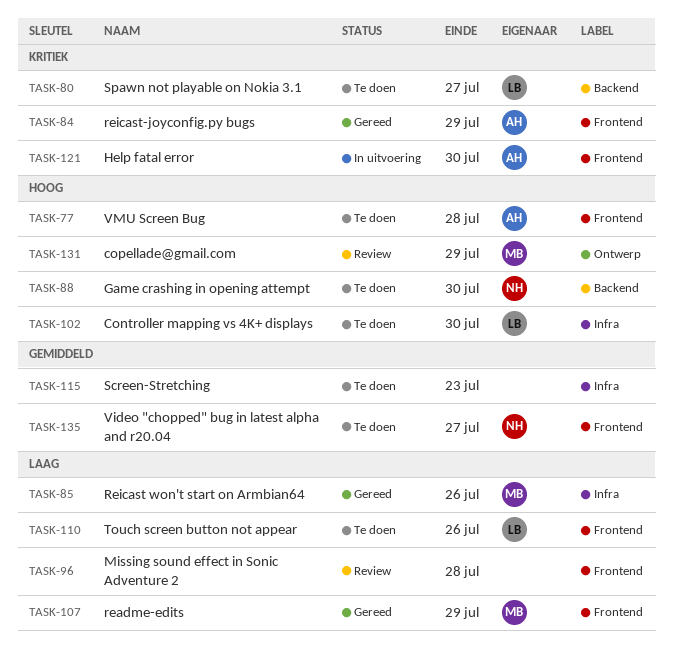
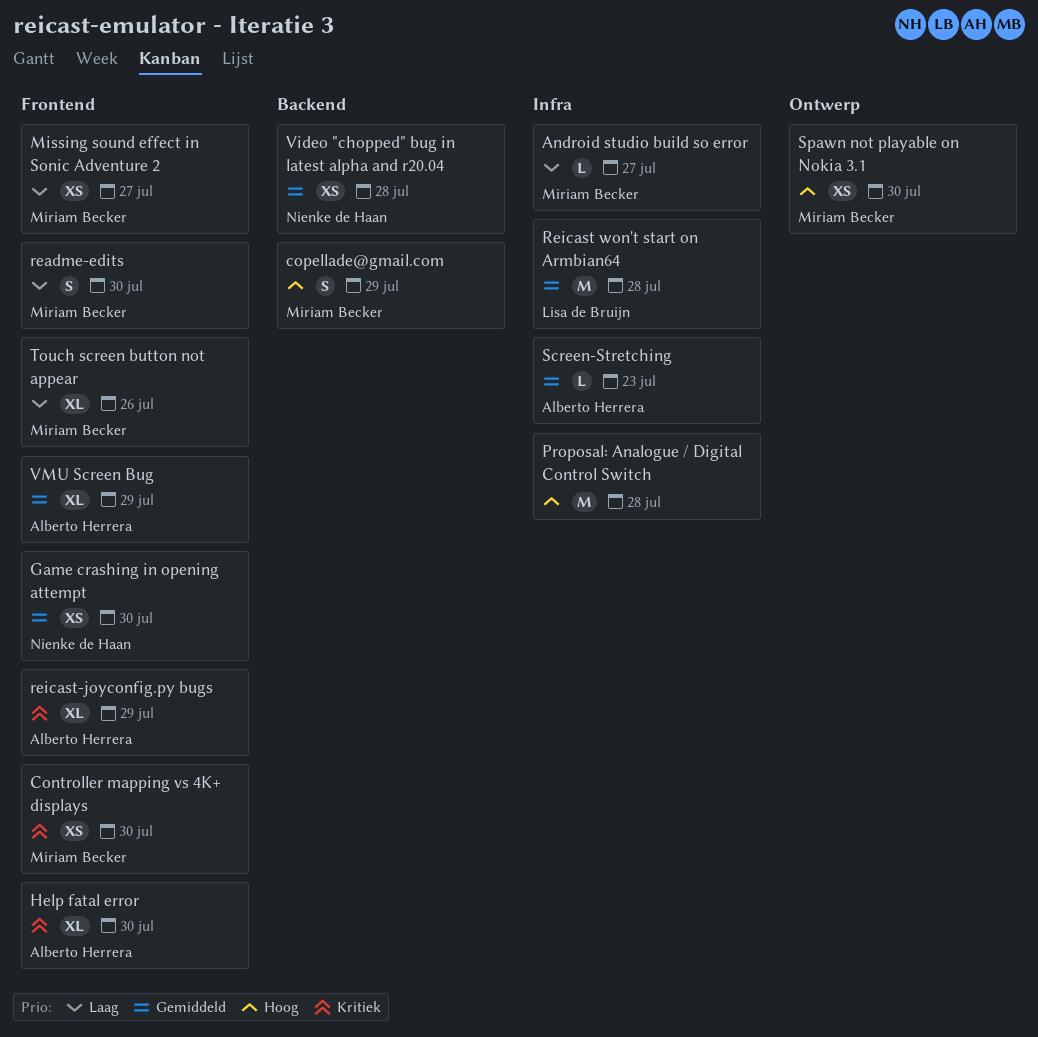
Android studio build so error: none -> present
Controller mapping vs 4K+ displays, owner: Lisa de Bruijn -> Miriam Becker
Controller mapping vs 4K+ displays, priority: Hoog -> Kritiek
Controller mapping vs 4K+ displays, label: Infra -> Frontend
copellade@gmail.com, label: Ontwerp -> Backend
Game crashing in opening attempt, priority: Hoog -> Gemiddeld
Game crashing in opening attempt, label: Backend -> Frontend
Missing sound effect in Sonic Adventure 2, owner: none -> Miriam Becker
Missing sound effect in Sonic Adventure 2, due: Jul 28 -> Jul 27
Proposal: Analogue / Digital Control Switch: none -> present
readme-edits, due: Jul 29 -> Jul 30
Reicast won't start on Armbian64, owner: Miriam Becker -> Lisa de Bruijn
Reicast won't start on Armbian64, priority: Laag -> Gemiddeld
Reicast won't start on Armbian64, due: Jul 26 -> Jul 28
Screen-Stretching, owner: none -> Alberto Herrera
Spawn not playable on Nokia 3.1, owner: Lisa de Bruijn -> Miriam Becker
Spawn not playable on Nokia 3.1, priority: Kritiek -> Hoog
Spawn not playable on Nokia 3.1, label: Backend -> Ontwerp
Spawn not playable on Nokia 3.1, due: Jul 27 -> Jul 30
Touch screen button not appear, owner: Lisa de Bruijn -> Miriam Becker
Video "chopped" bug in latest alpha and r20.04, label: Frontend -> Backend
Video "chopped" bug in latest alpha and r20.04, due: Jul 27 -> Jul 28
VMU Screen Bug, priority: Hoog -> Gemiddeld
VMU Screen Bug, due: Jul 28 -> Jul 29

